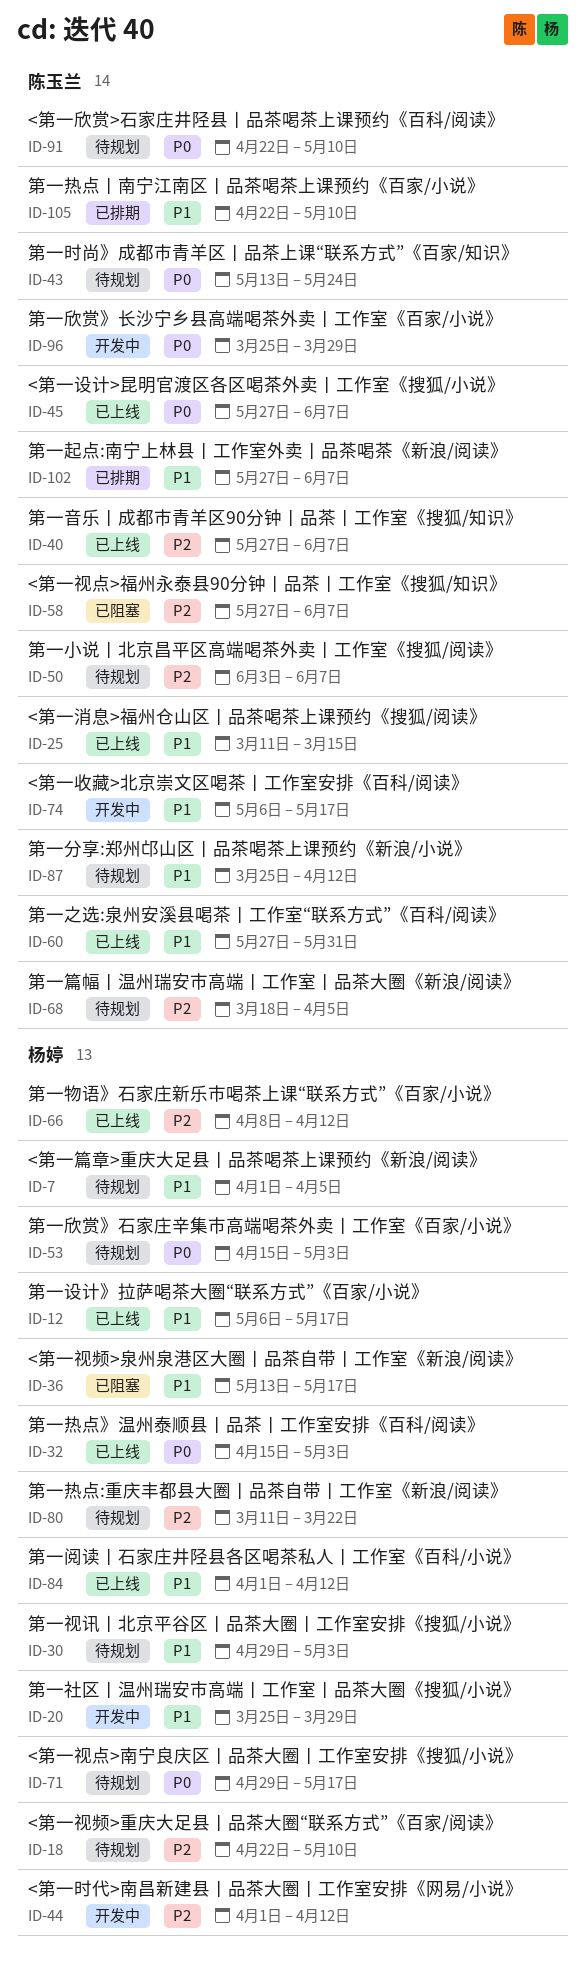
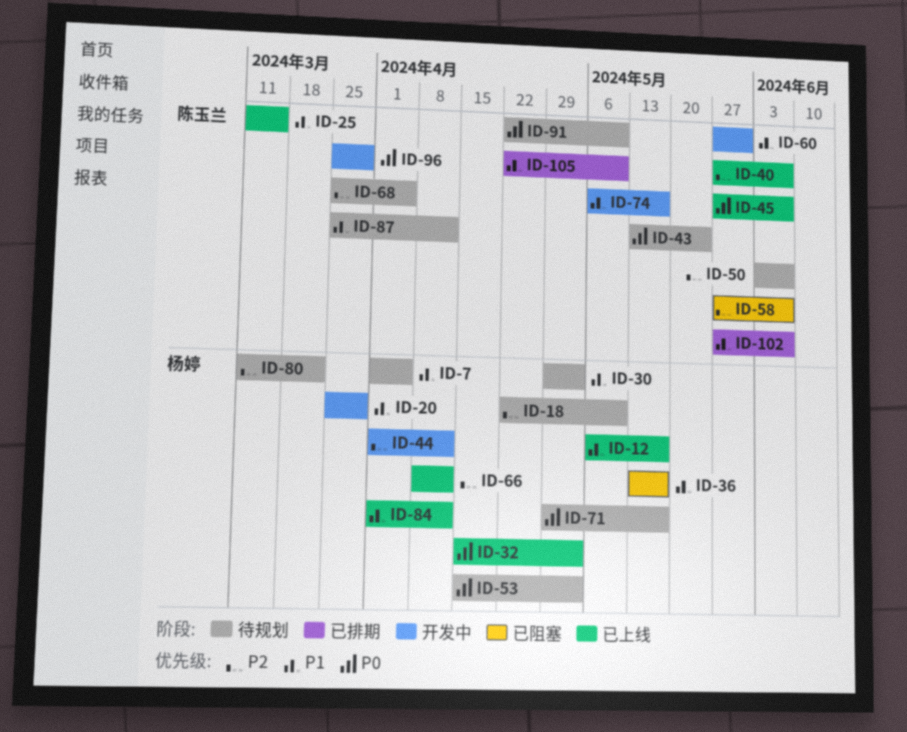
ID-60, status: 已上线 -> 开发中
ID-68, start: Mar 18 -> Mar 25

